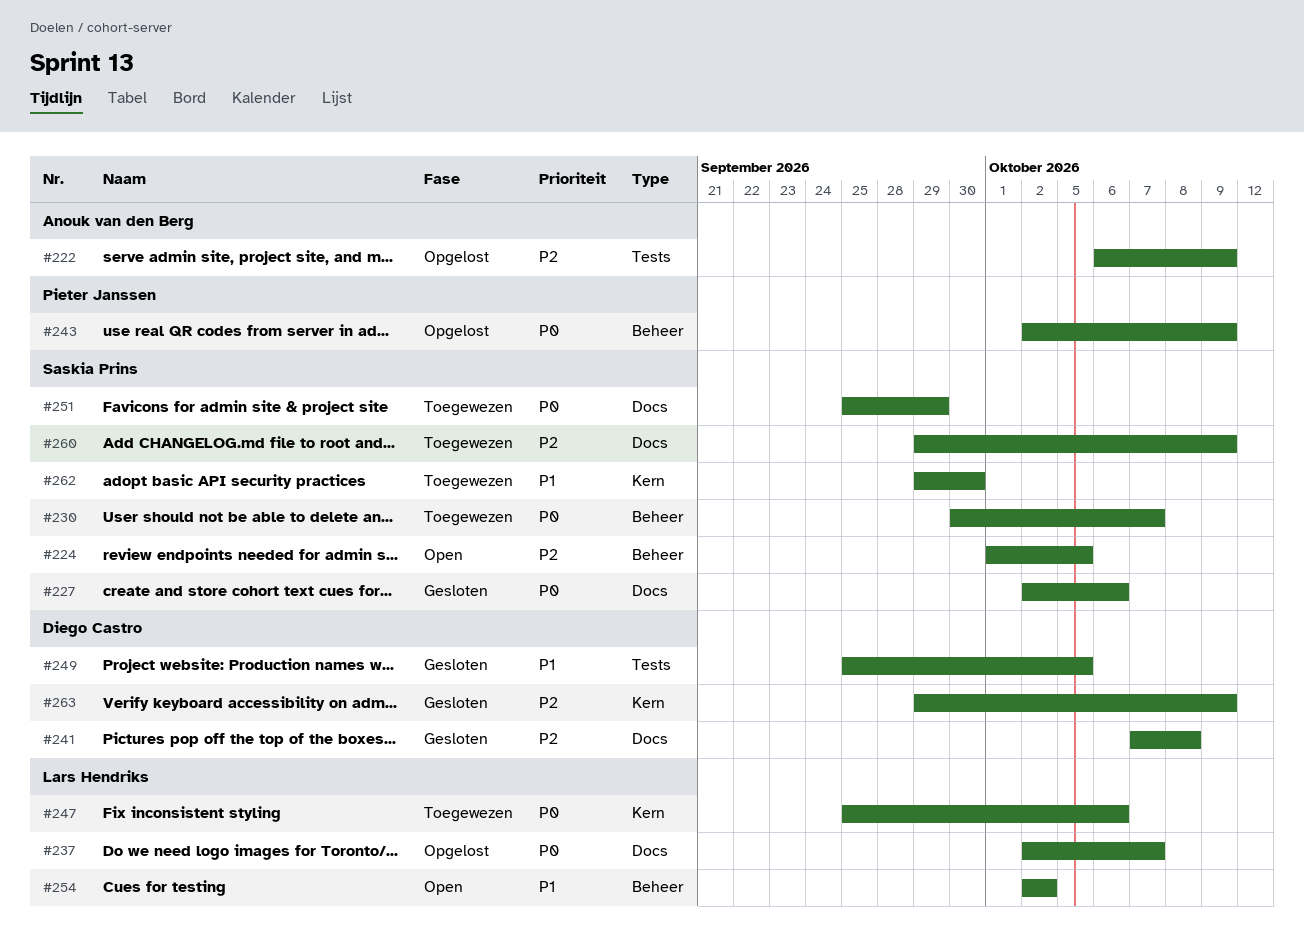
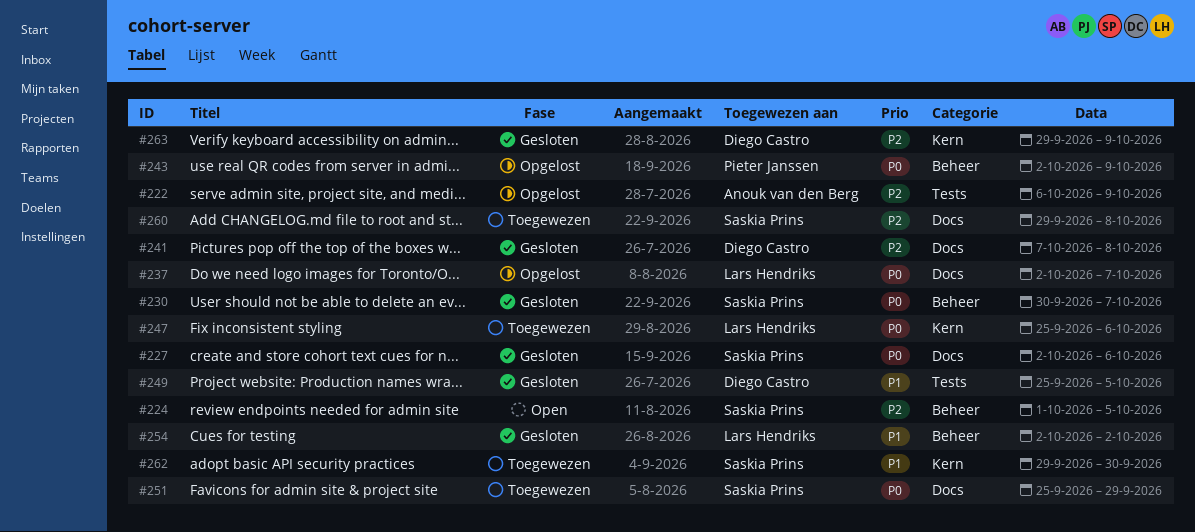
#230, status: Toegewezen -> Gesloten
#254, status: Open -> Gesloten
#260, due: Oct 9 -> Oct 8

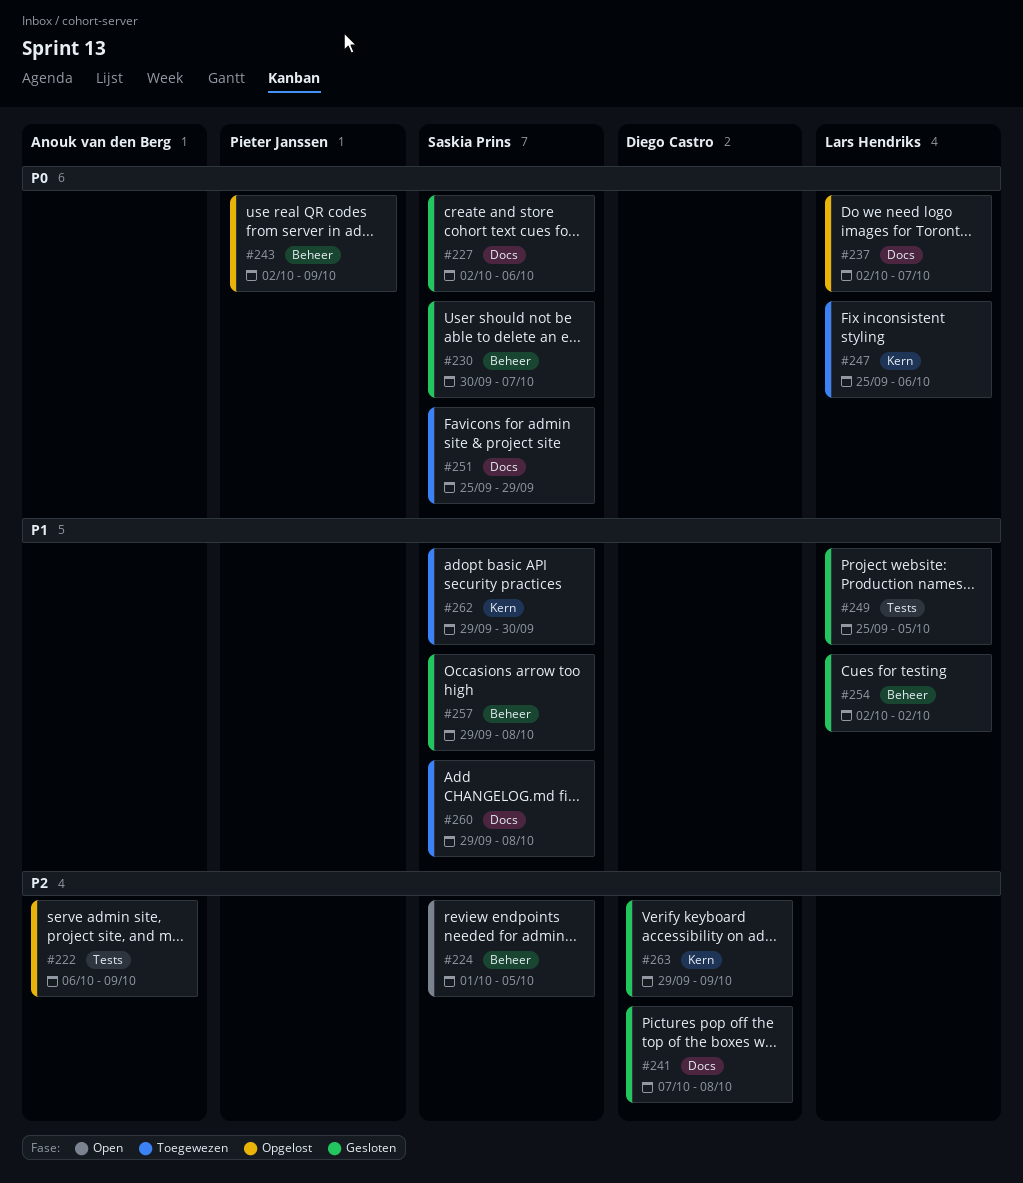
#249, owner: Diego Castro -> Lars Hendriks
#257: none -> present
#260, priority: P2 -> P1

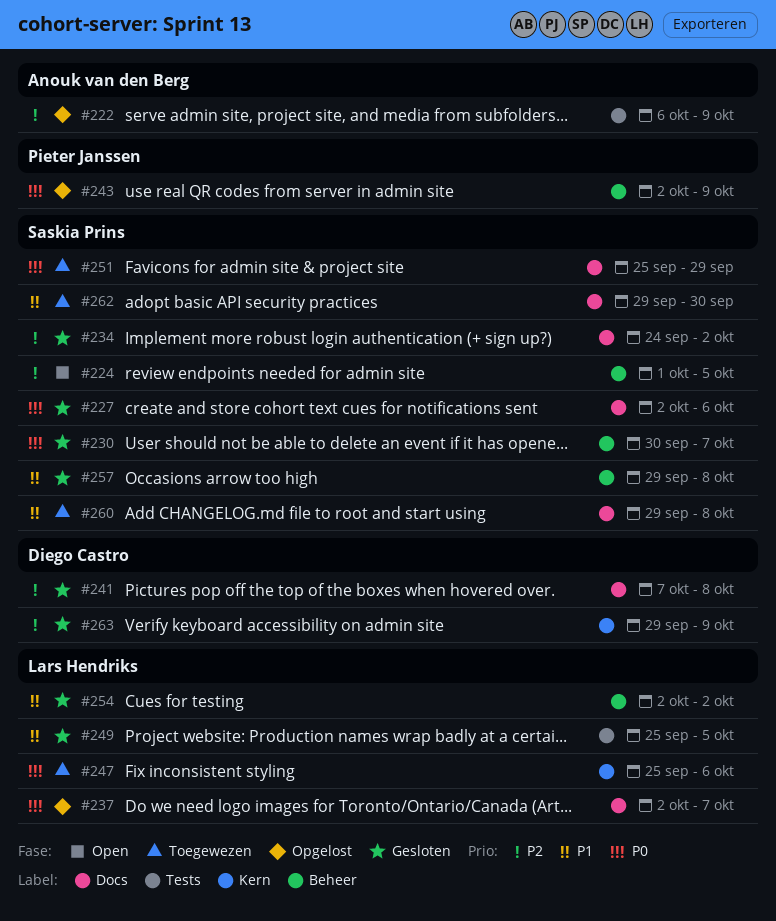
#234: none -> present
#262, label: Kern -> Docs

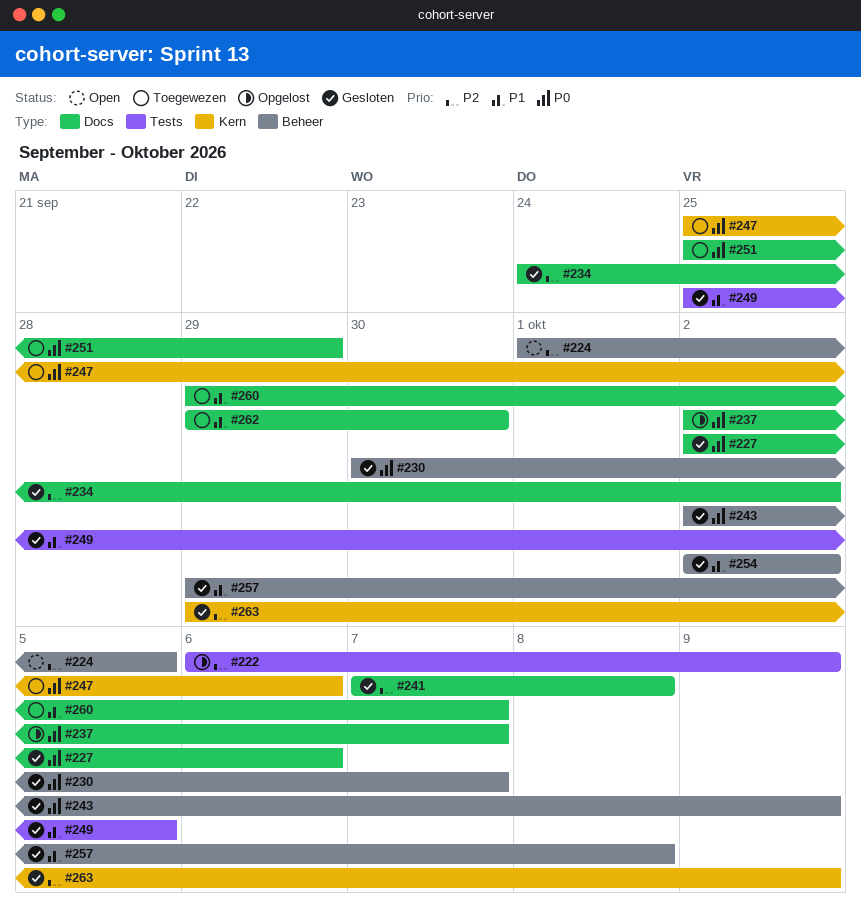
#243, status: Opgelost -> Gesloten
#260, due: Oct 8 -> Oct 7

